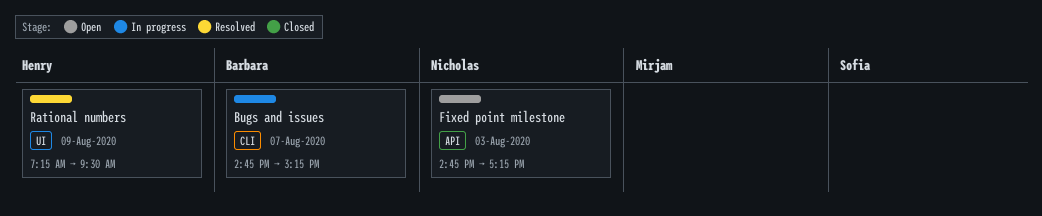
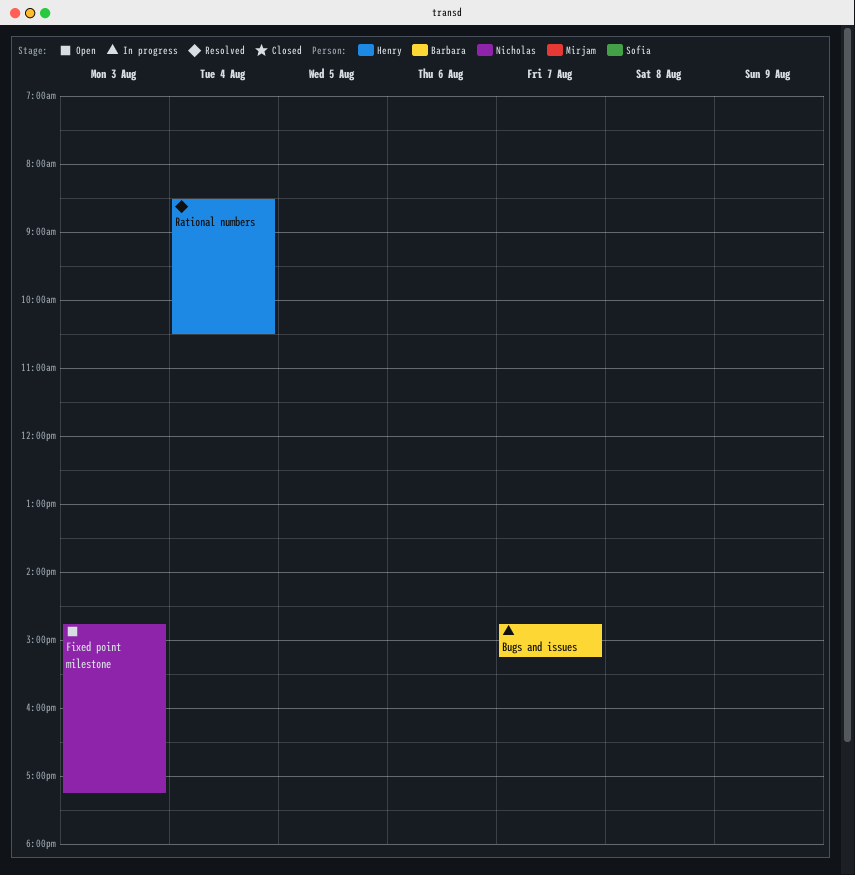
Rational numbers, day: Aug 9 -> Aug 4
Rational numbers, begins: 07:15 -> 08:30
Rational numbers, ends: 09:30 -> 10:30

